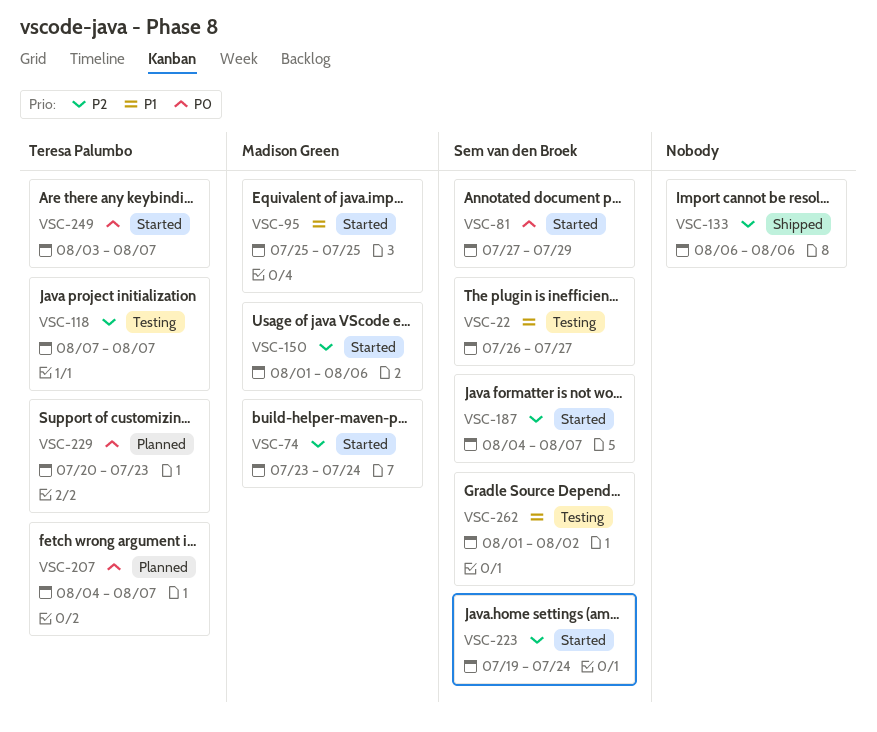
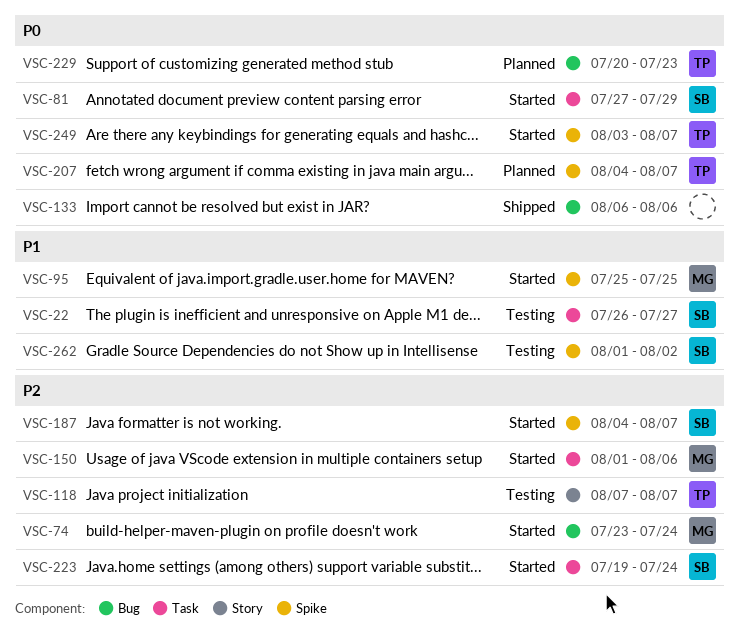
VSC-133, priority: P2 -> P0

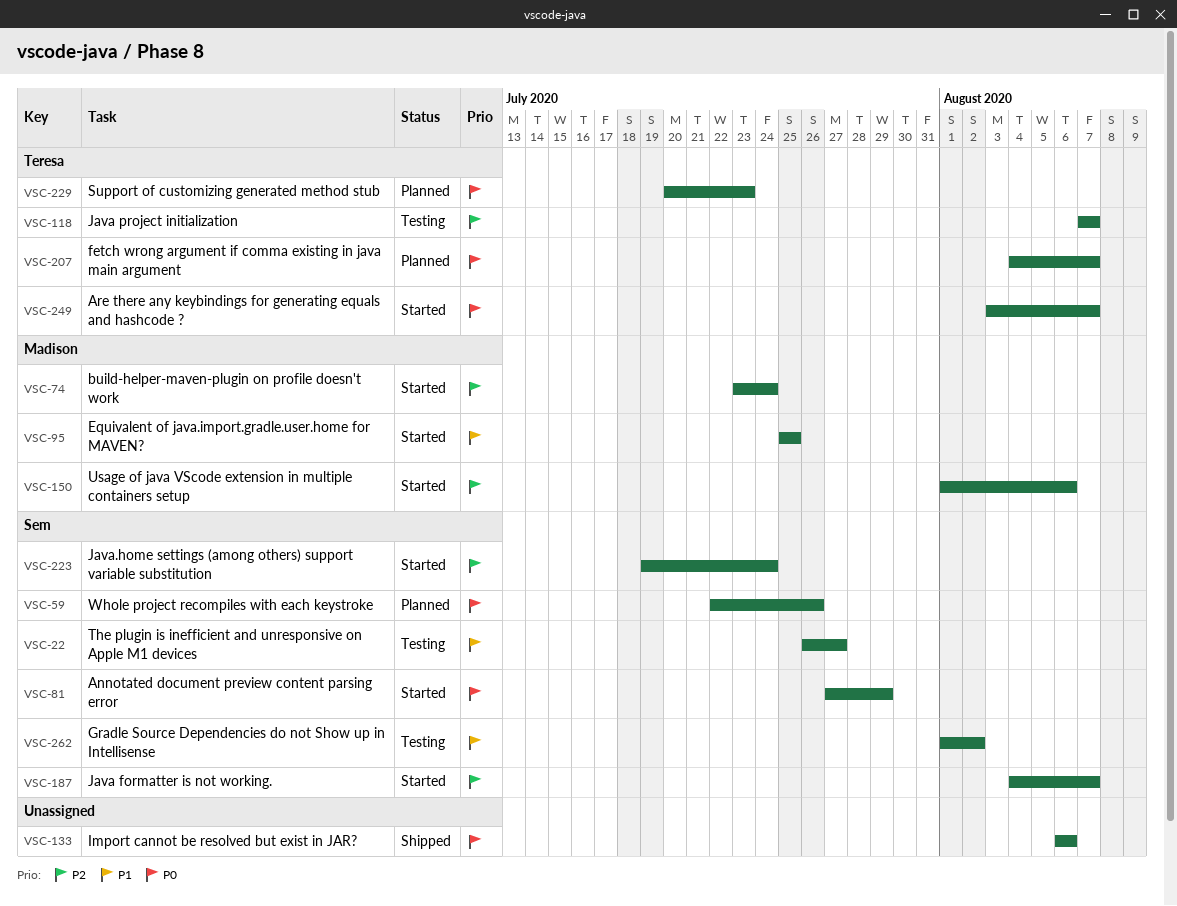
VSC-59: none -> present

